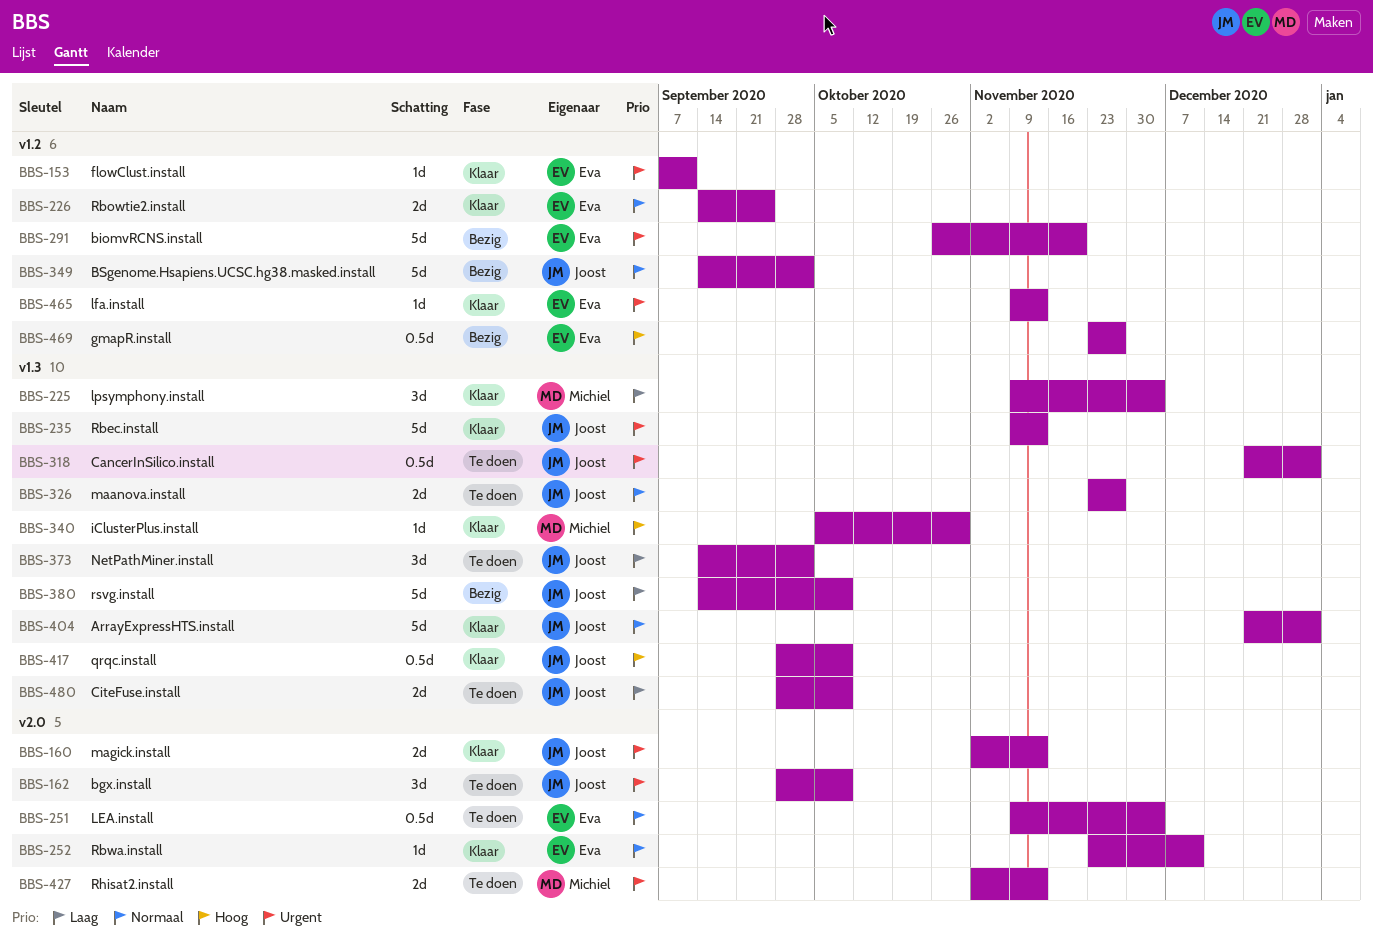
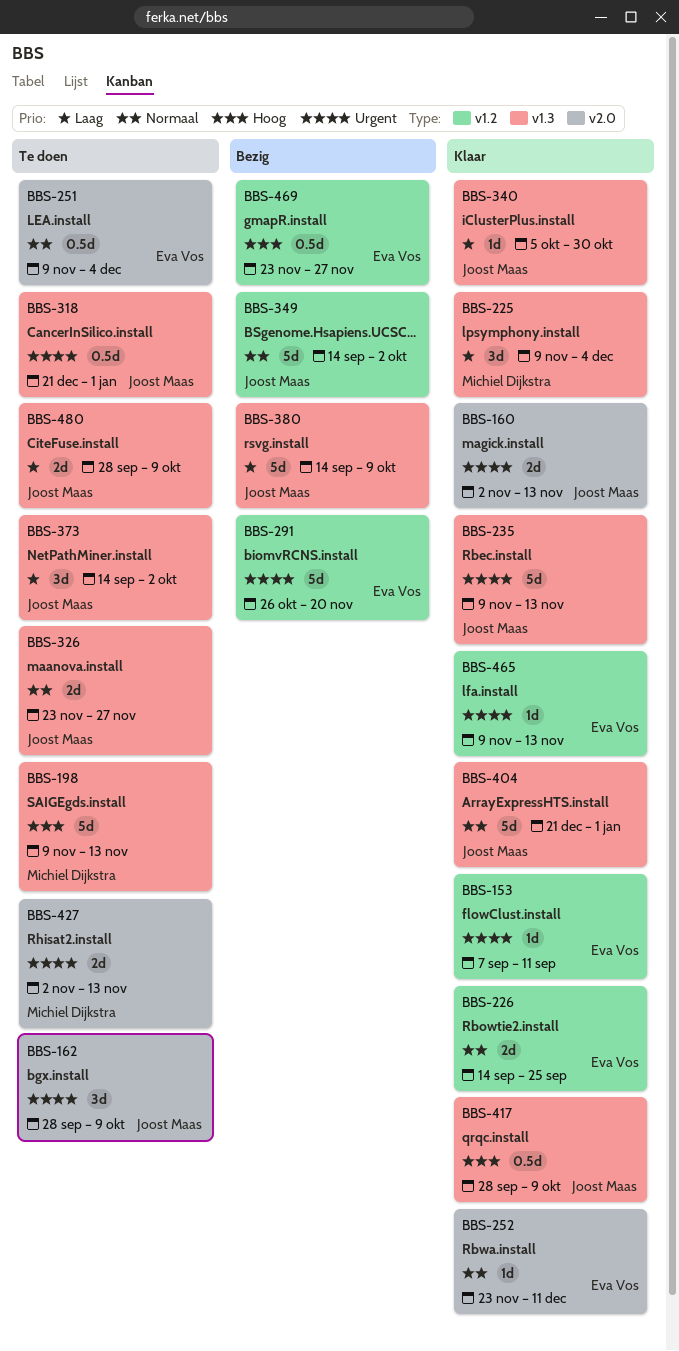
BBS-198: none -> present
BBS-340, owner: Michiel Dijkstra -> Joost Maas
BBS-340, priority: Hoog -> Laag

